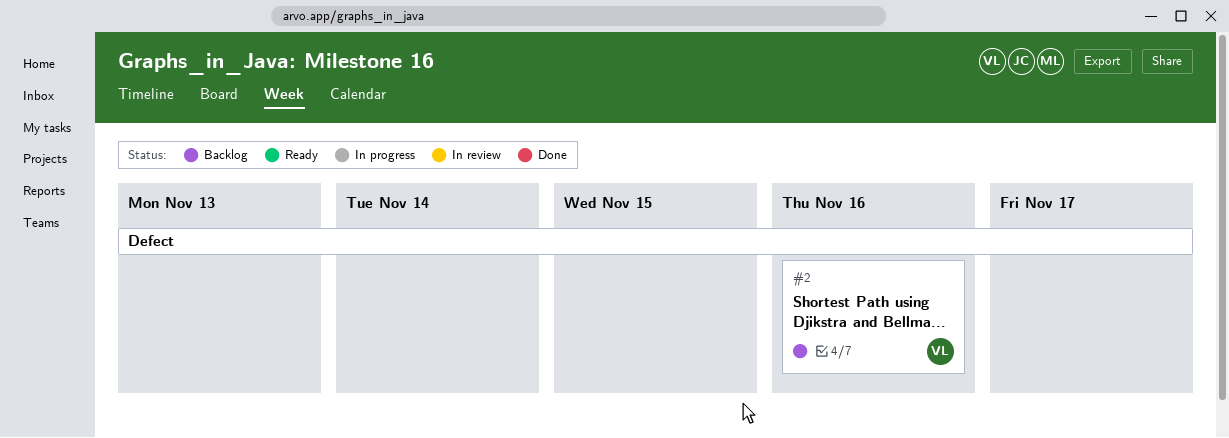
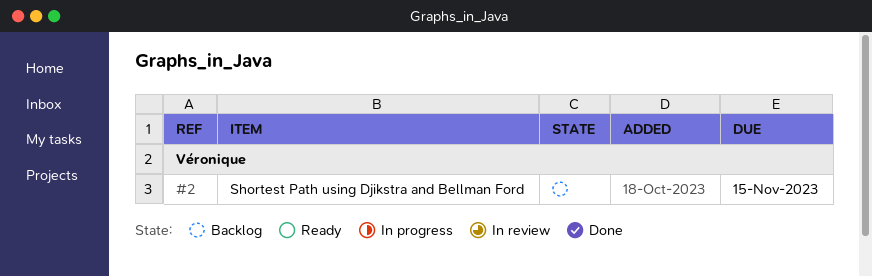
#2, due: Nov 16 -> Nov 15

